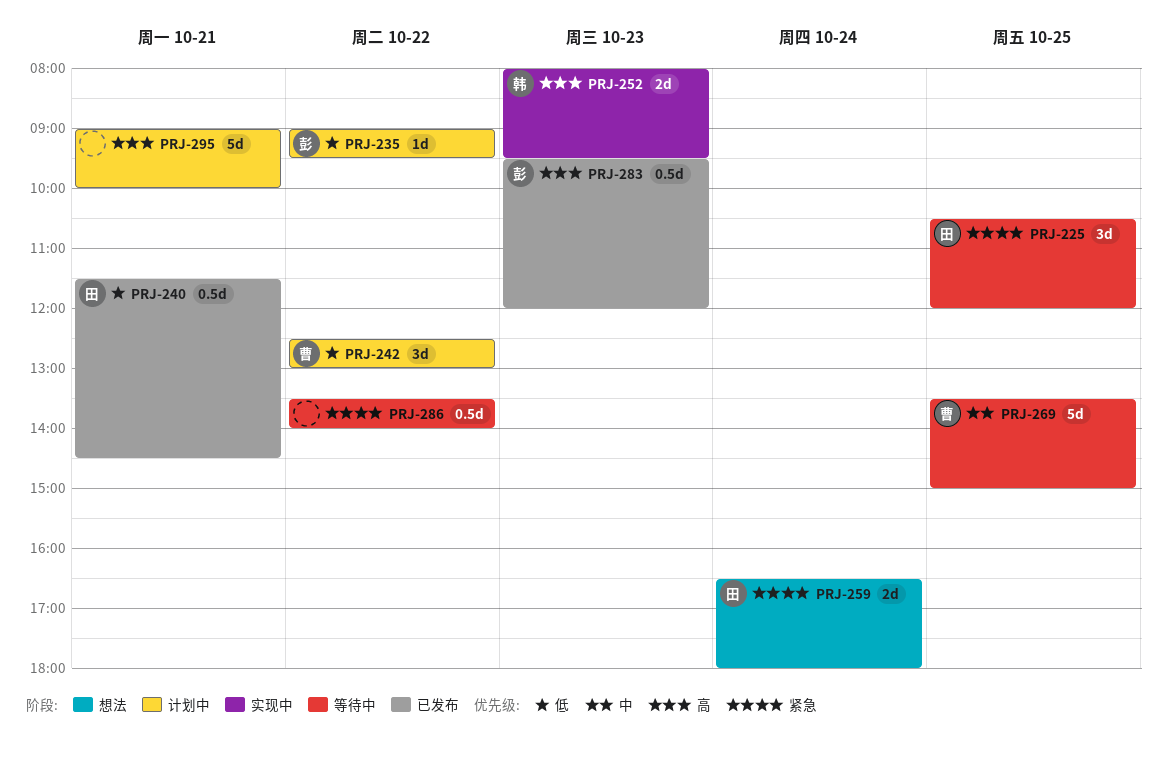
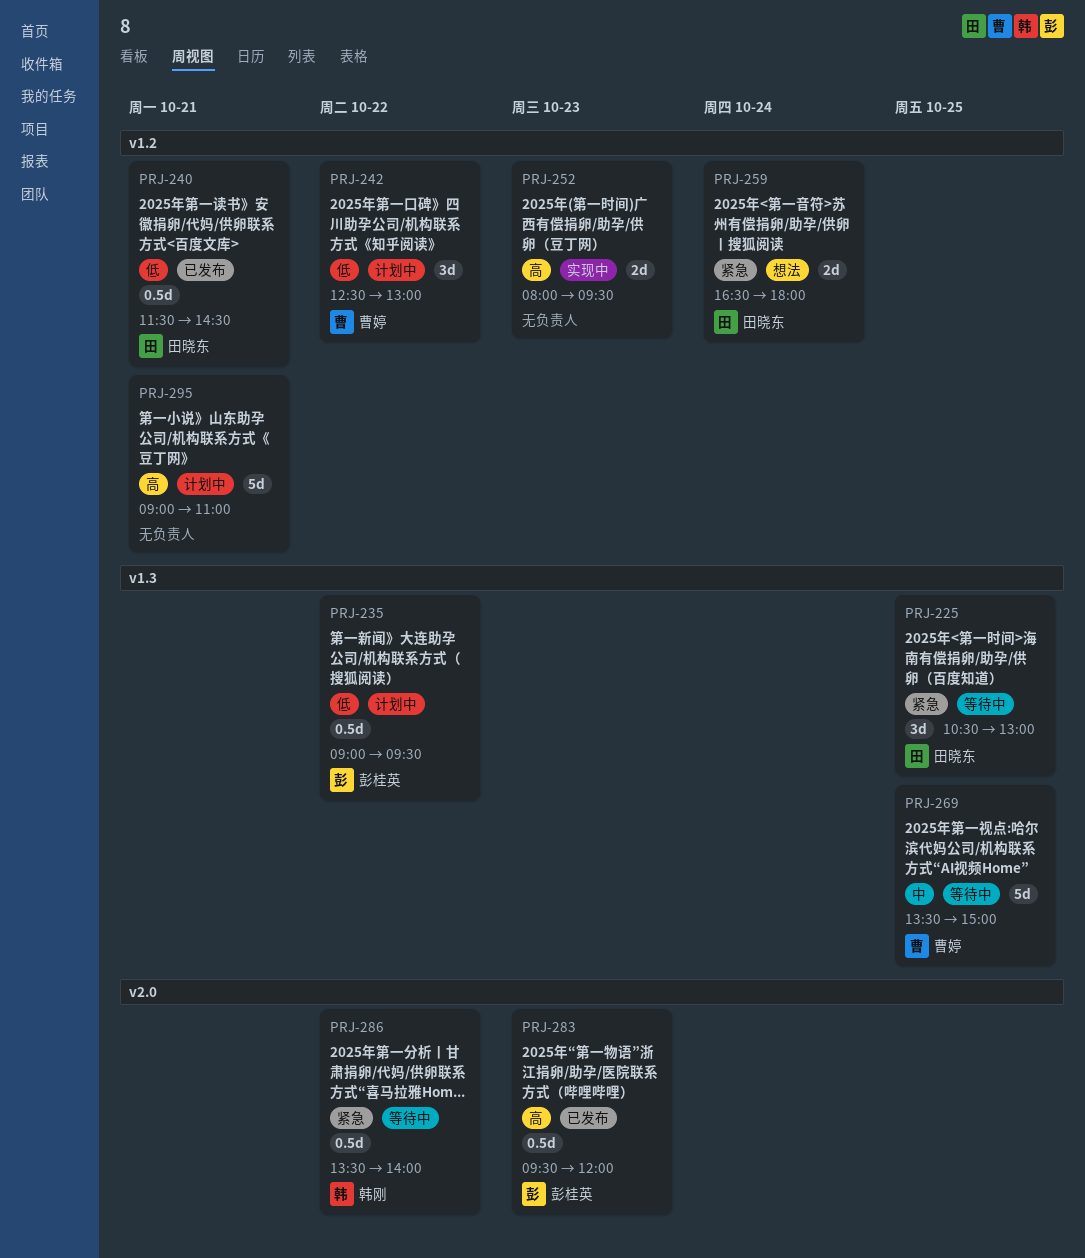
PRJ-225, ends: 12:00 -> 13:00
PRJ-235, estimate: 1d -> 0.5d
PRJ-252, owner: 韩刚 -> none
PRJ-286, owner: none -> 韩刚
PRJ-295, ends: 10:00 -> 11:00

